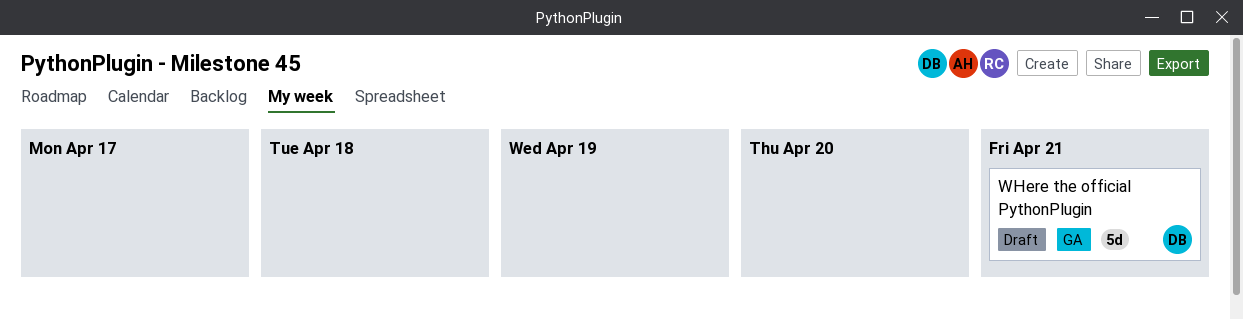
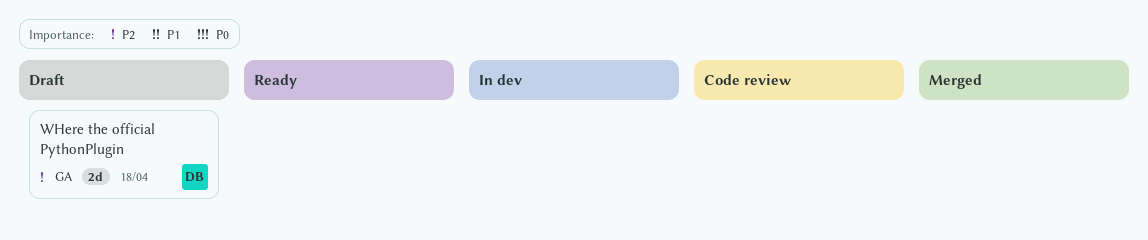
WHere the official PythonPlugin, estimate: 5d -> 2d
WHere the official PythonPlugin, due: Apr 21 -> Apr 18

